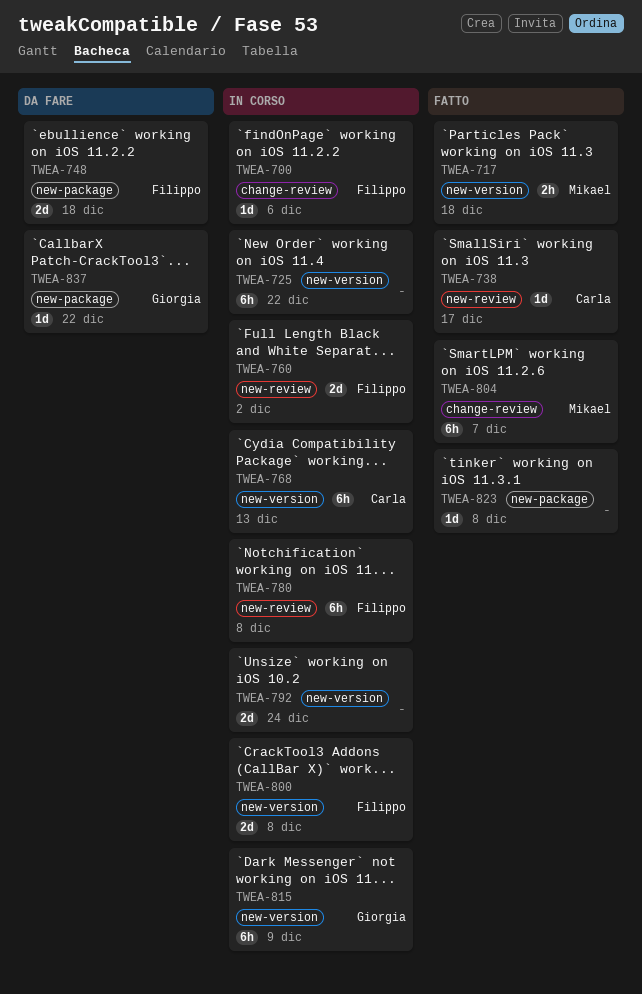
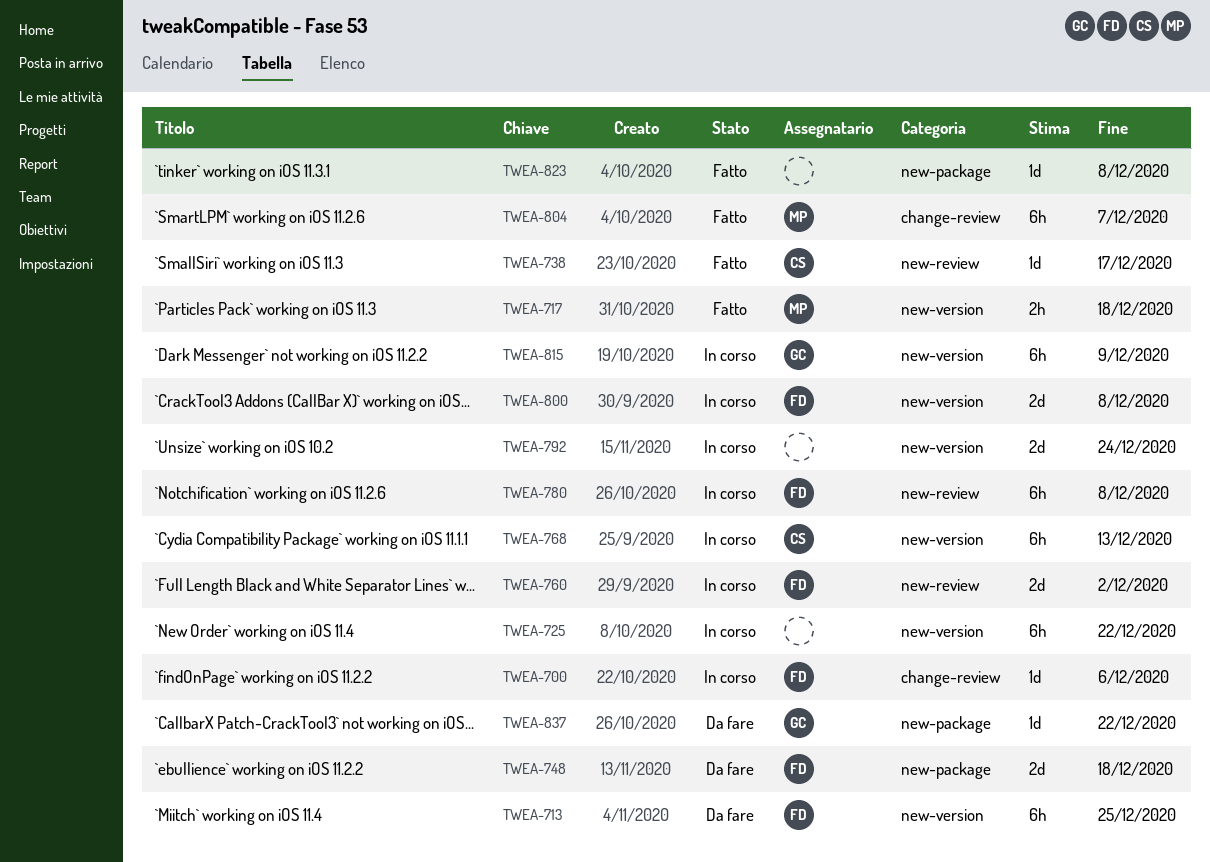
TWEA-713: none -> present

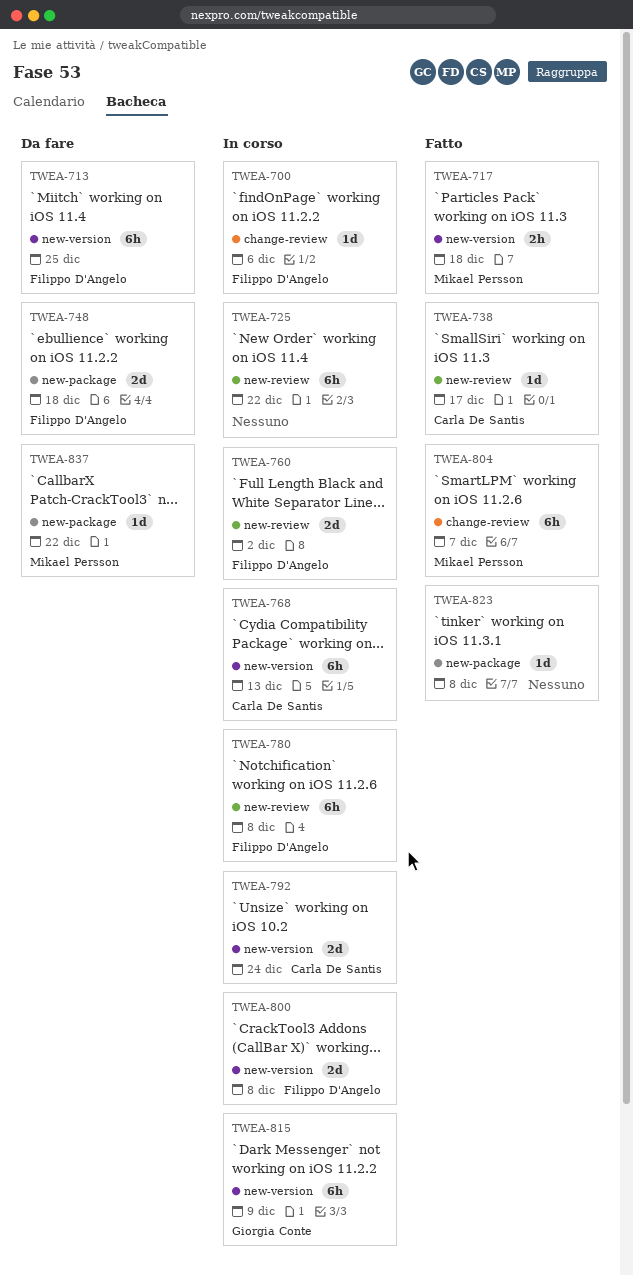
TWEA-725, label: new-version -> new-review
TWEA-792, owner: none -> Carla De Santis
TWEA-837, owner: Giorgia Conte -> Mikael Persson

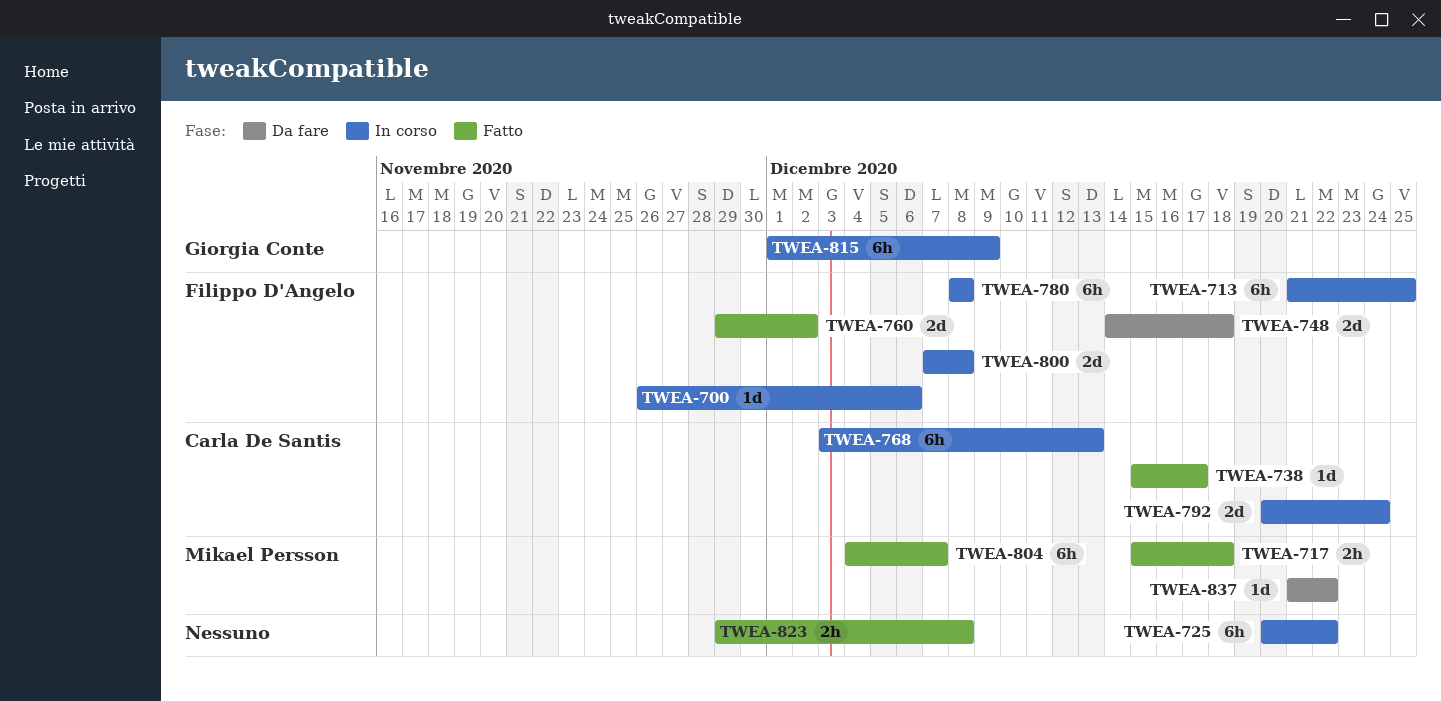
TWEA-713, status: Da fare -> In corso
TWEA-760, status: In corso -> Fatto
TWEA-823, estimate: 1d -> 2h

